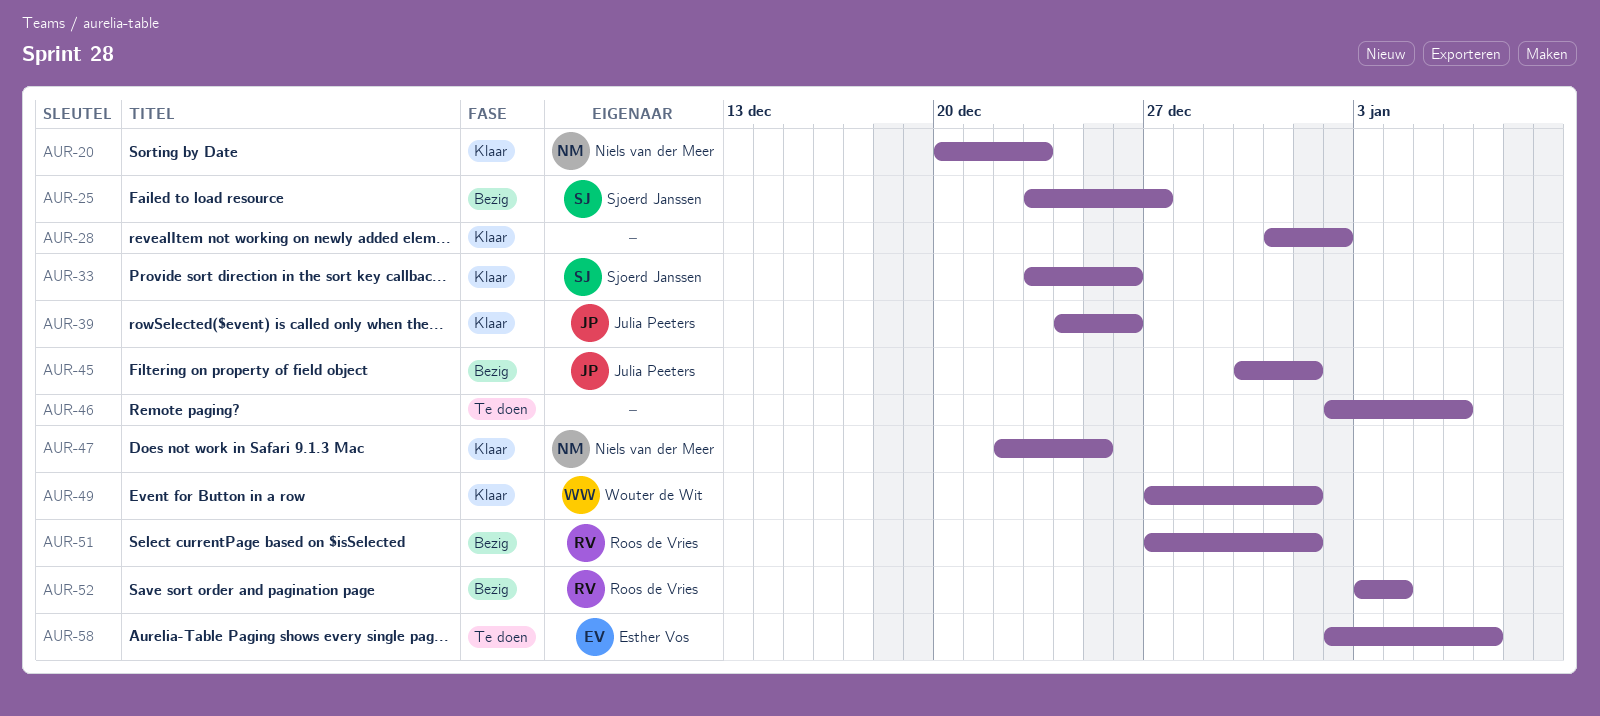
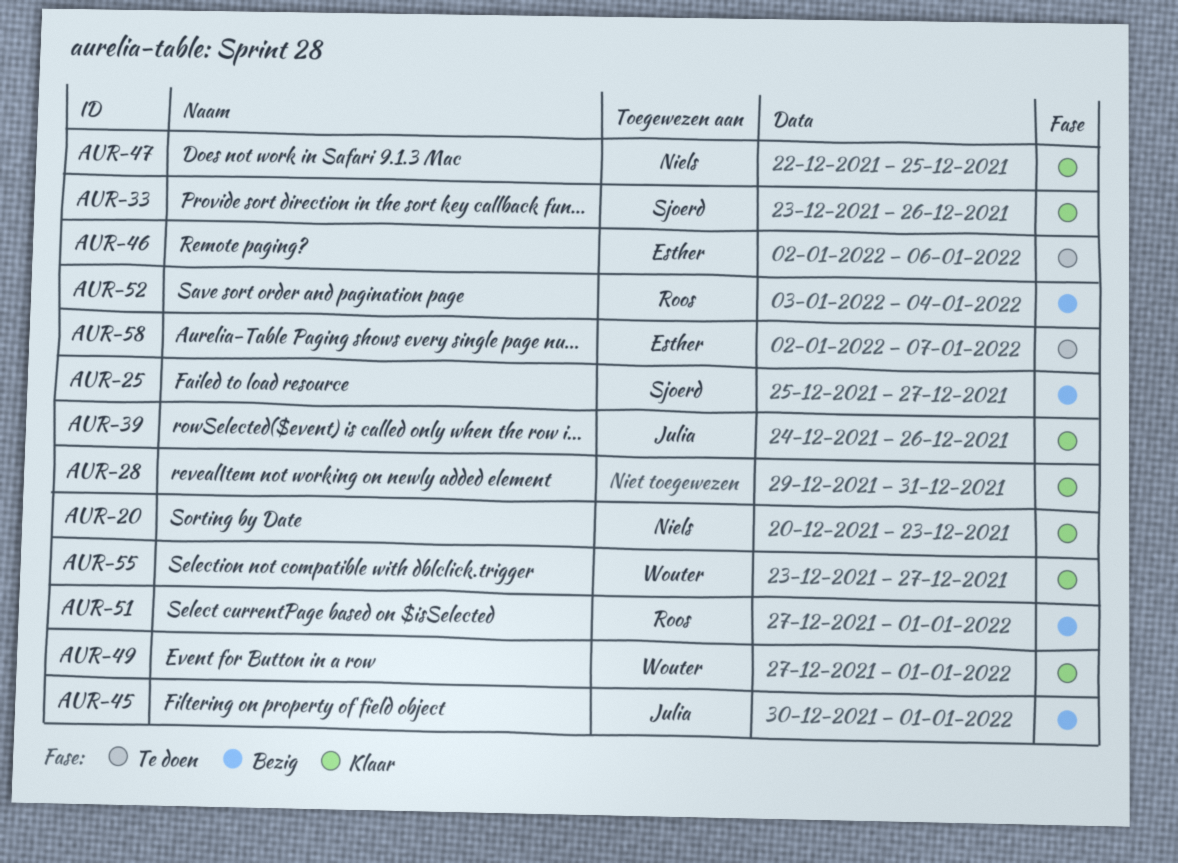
AUR-25, start: Dec 23 -> Dec 25
AUR-28, start: Dec 31 -> Dec 29
AUR-28, due: Jan 2 -> Dec 31
AUR-46, owner: none -> Esther Vos
AUR-55: none -> present

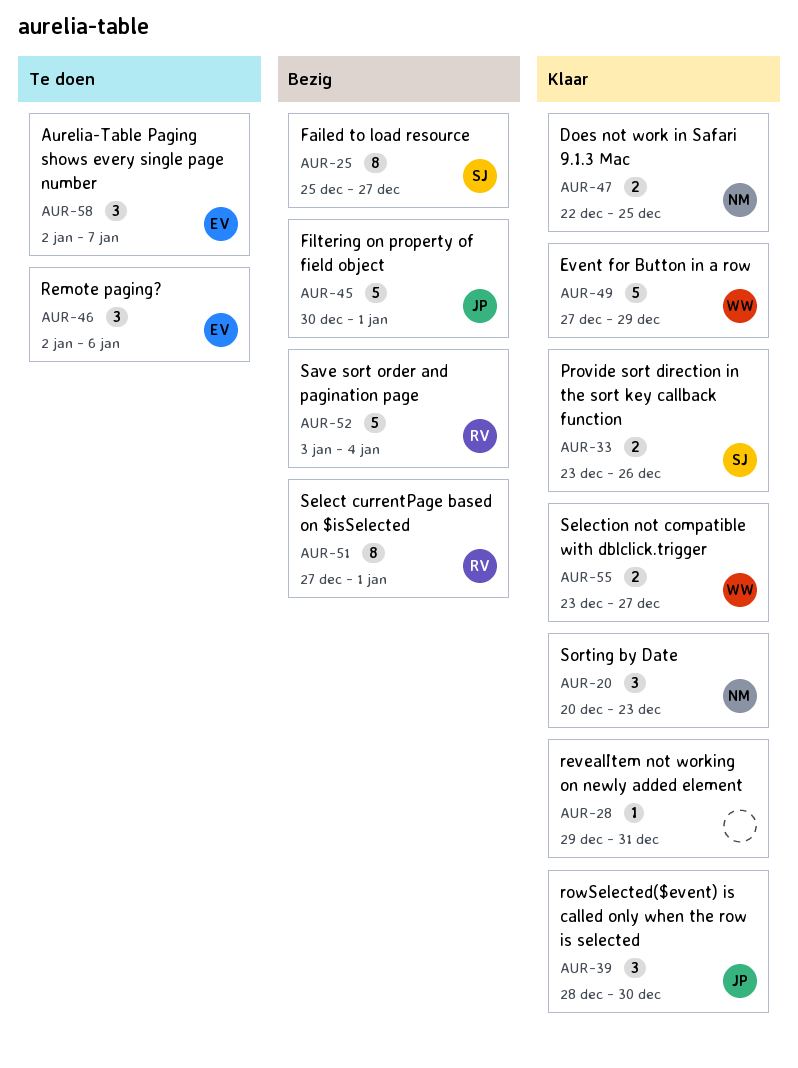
AUR-39, start: Dec 24 -> Dec 28
AUR-39, due: Dec 26 -> Dec 30
AUR-49, due: Jan 1 -> Dec 29

